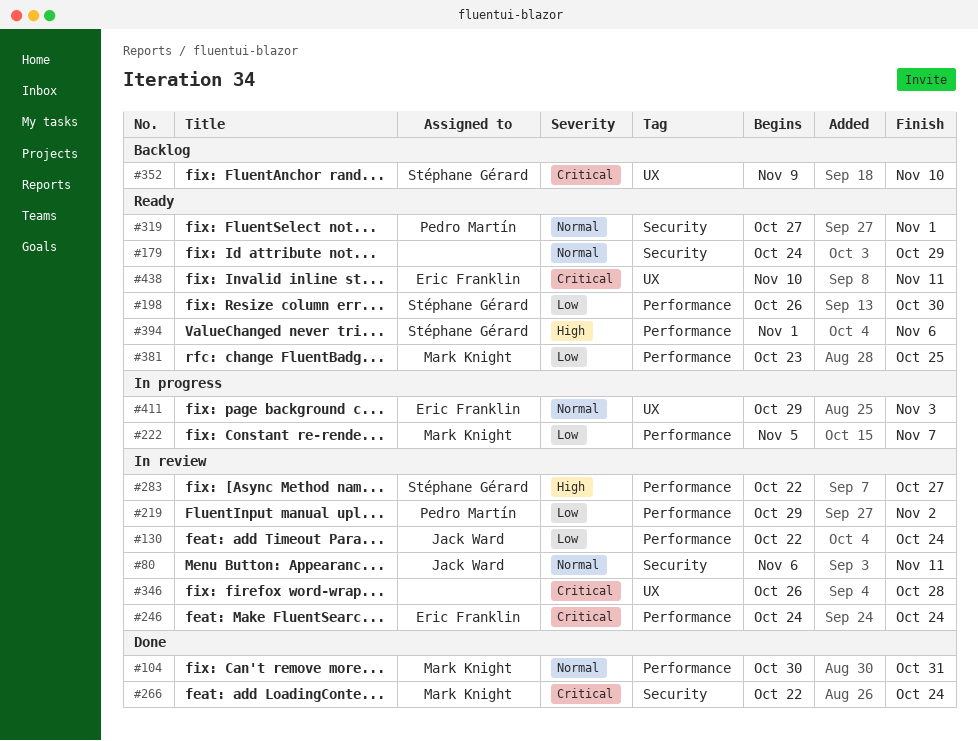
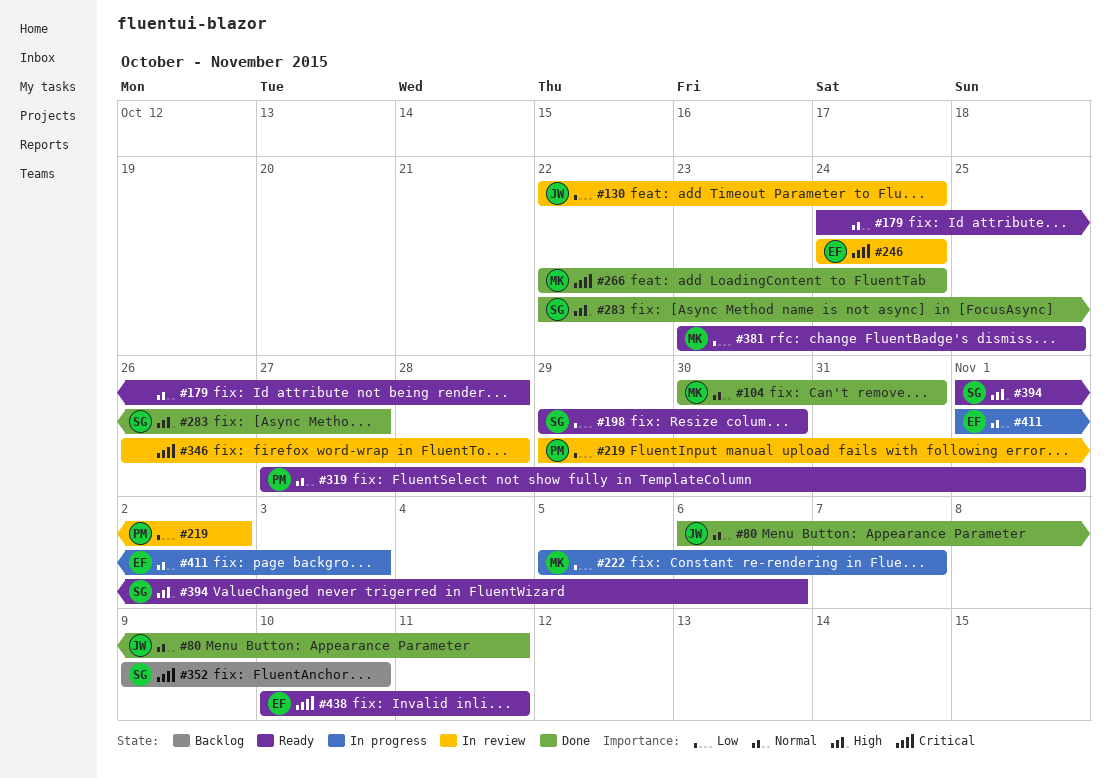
#80, status: In review -> Done
#179, due: Oct 29 -> Oct 28
#198, start: Oct 26 -> Oct 29
#283, status: In review -> Done
#411, start: Oct 29 -> Nov 1

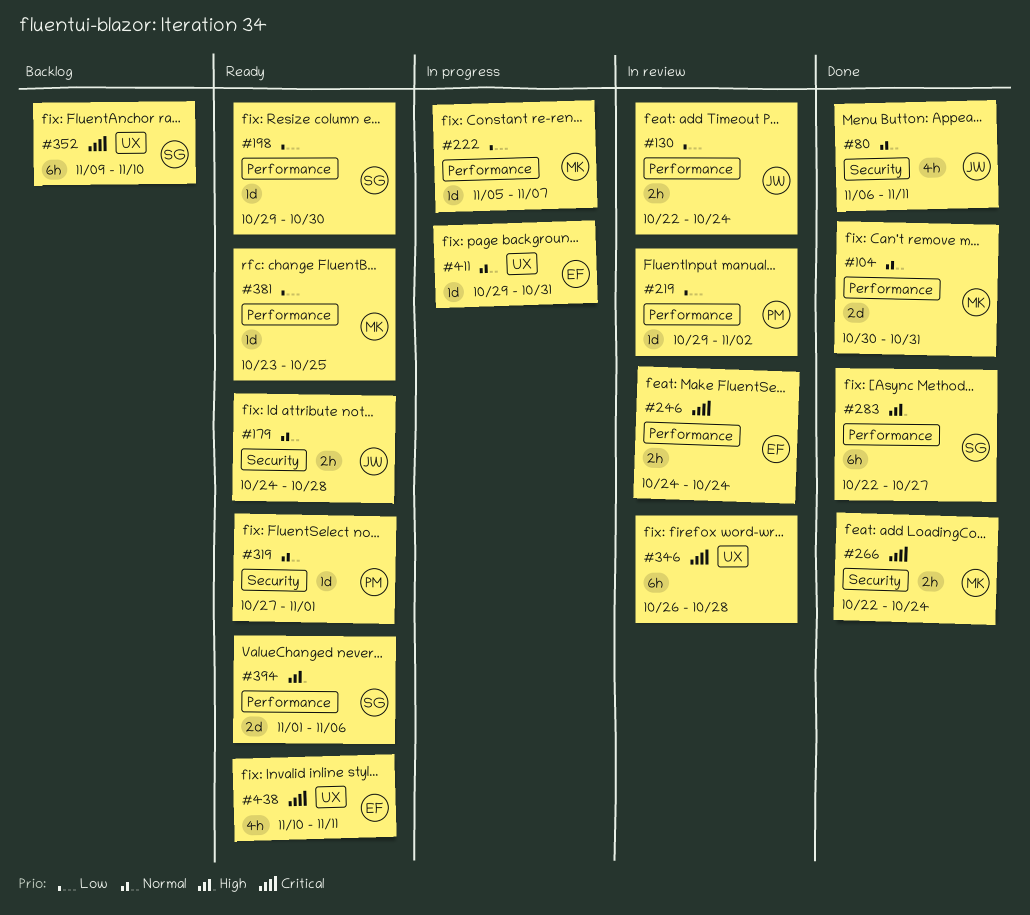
#179, owner: none -> JW
#411, start: Nov 1 -> Oct 29
#411, due: Nov 3 -> Oct 31

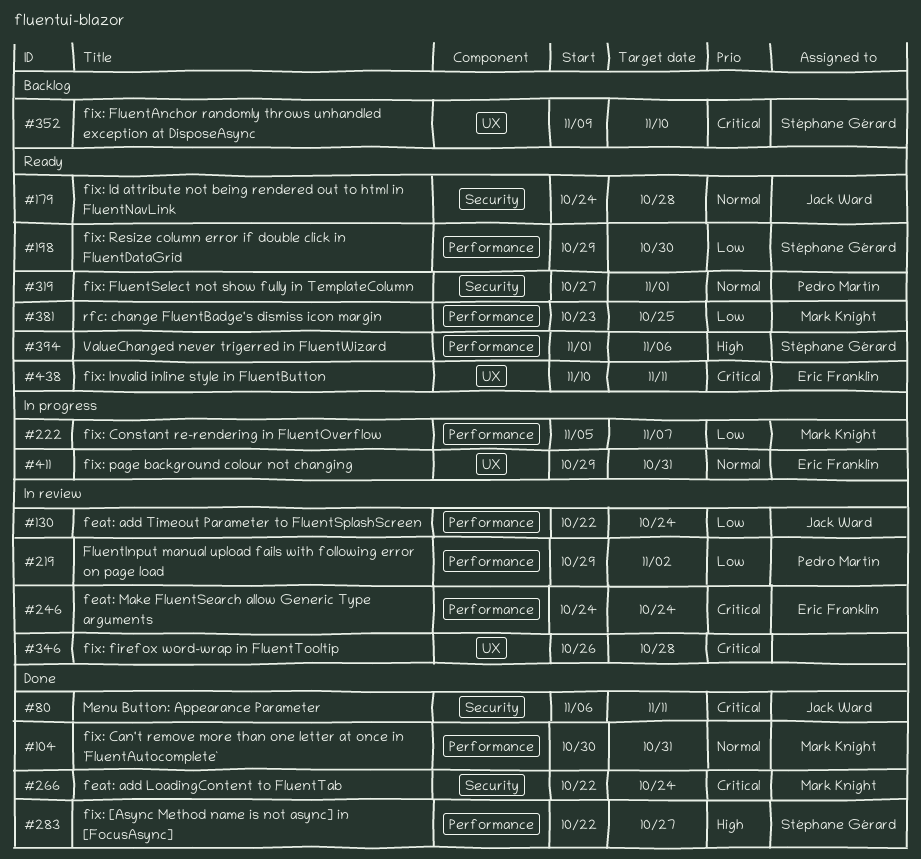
#80, priority: Normal -> Critical

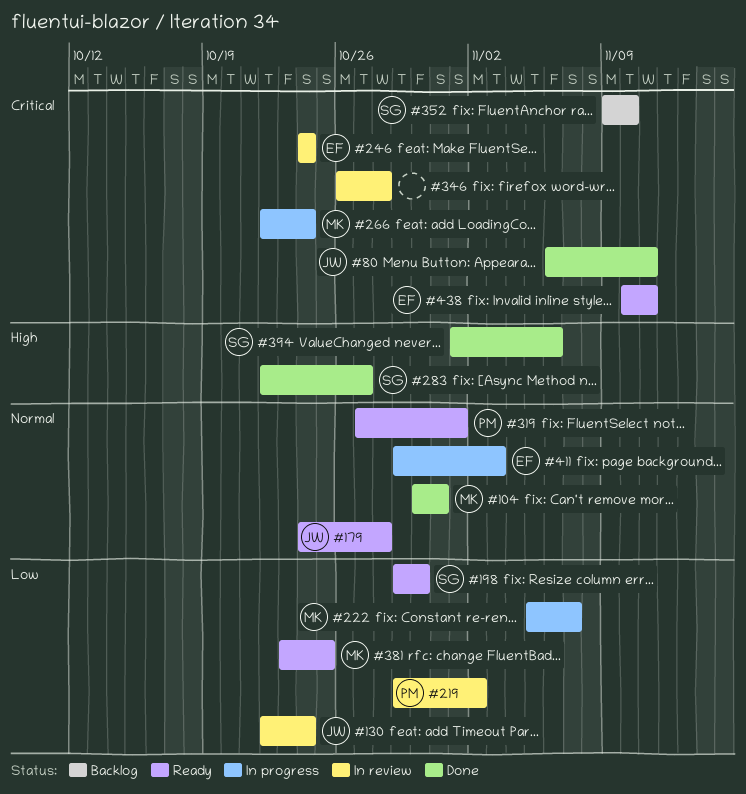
#266, status: Done -> In progress
#394, status: Ready -> Done
#411, due: Oct 31 -> Nov 3

